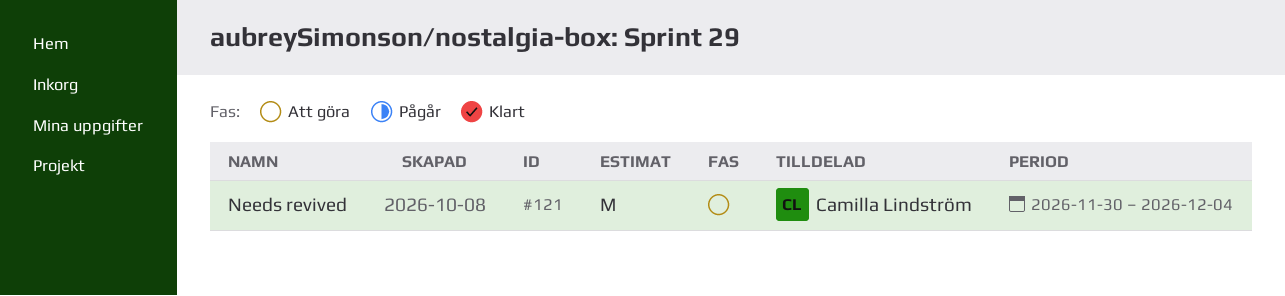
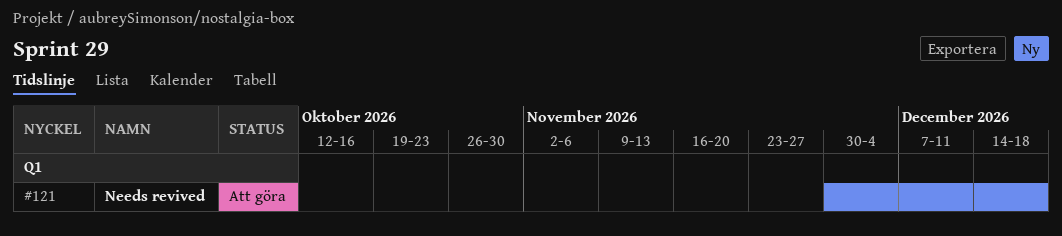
#121, due: Dec 4 -> Dec 18

